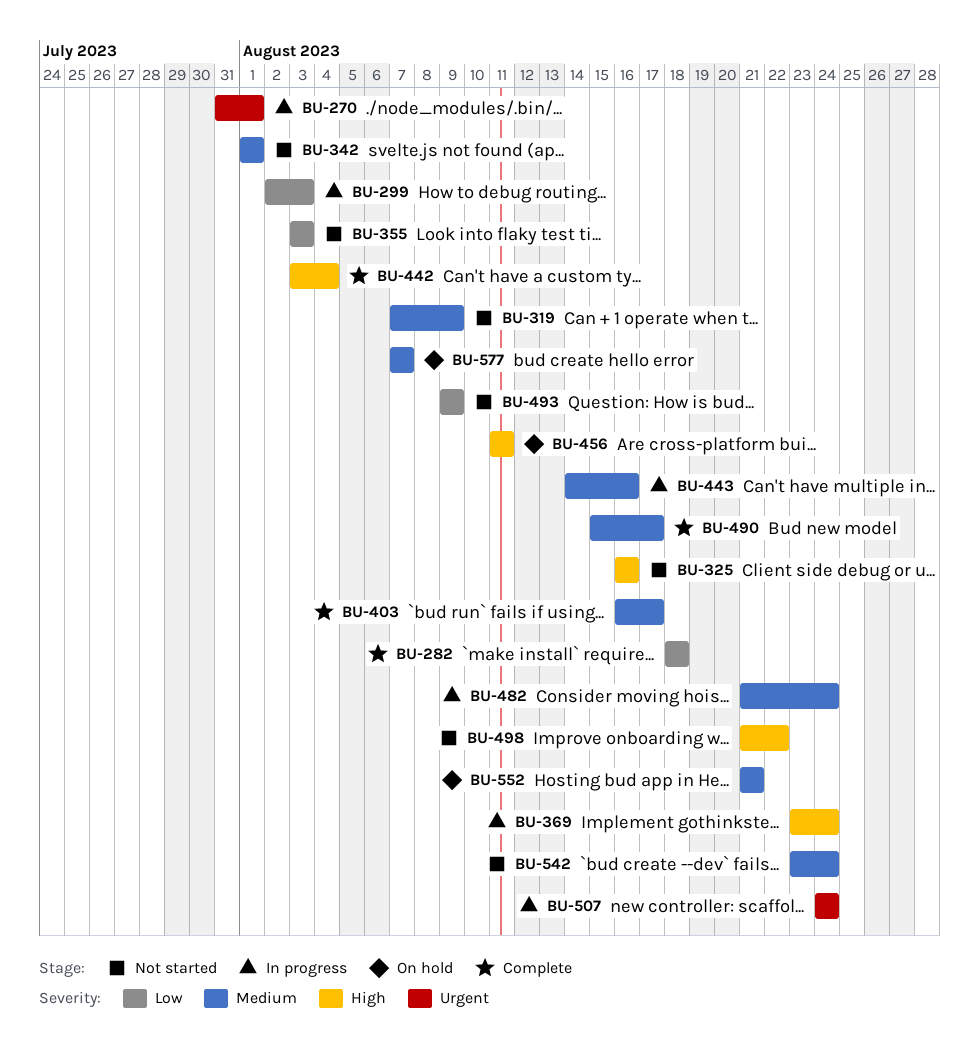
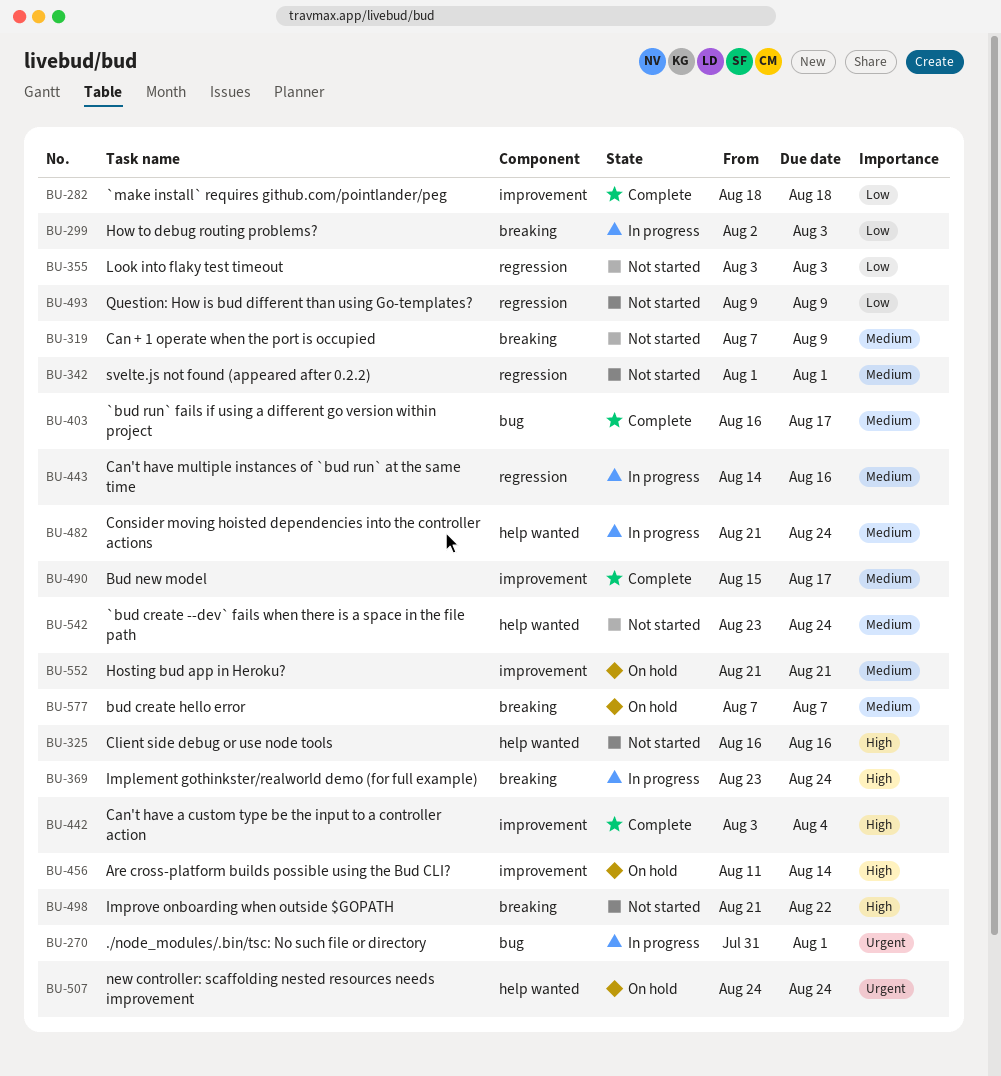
BU-456, due: Aug 11 -> Aug 14
BU-507, status: In progress -> On hold

